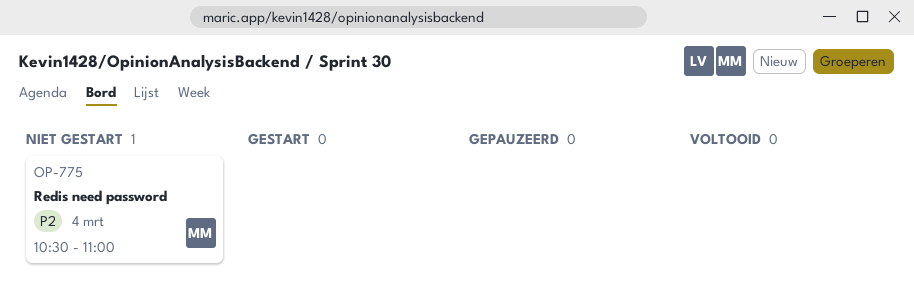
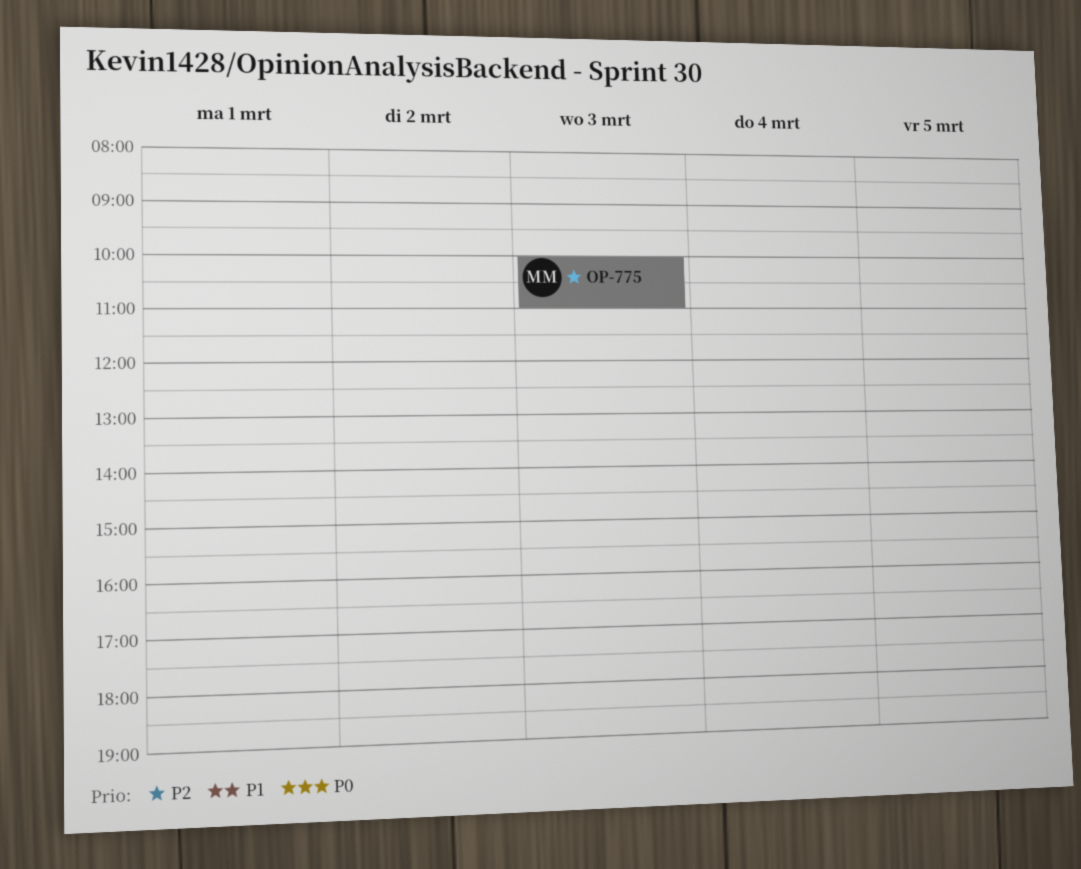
OP-775, day: Mar 4 -> Mar 3
OP-775, begins: 10:30 -> 10:00

